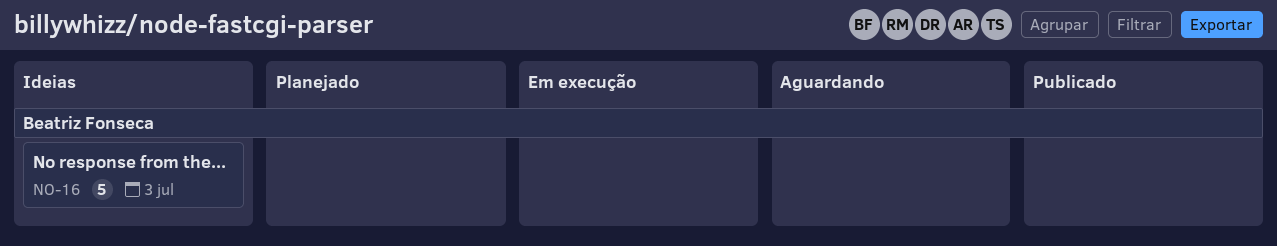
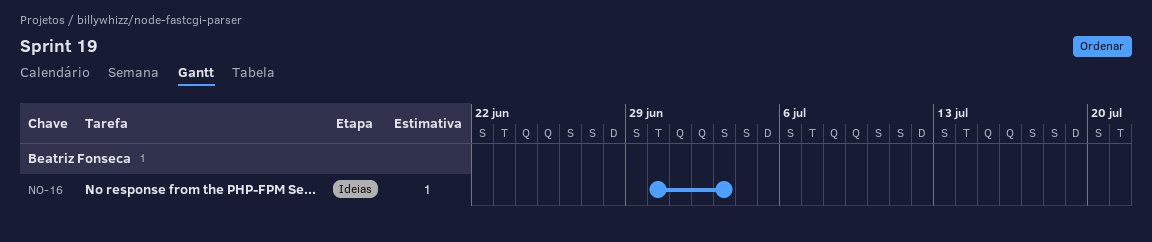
NO-16, estimate: 5 -> 1

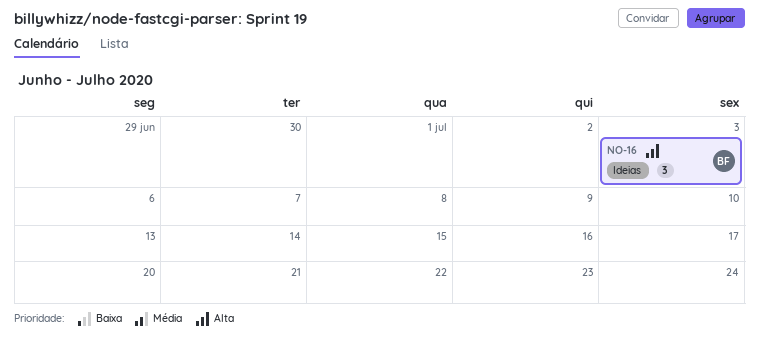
NO-16, estimate: 1 -> 3

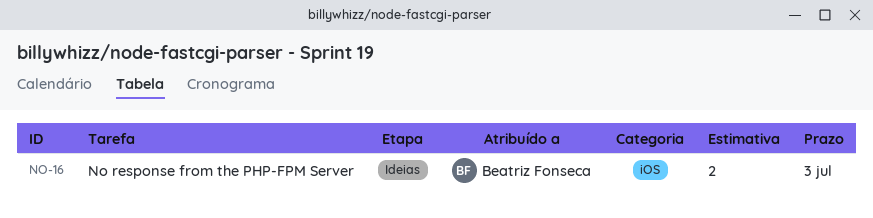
NO-16, estimate: 3 -> 2

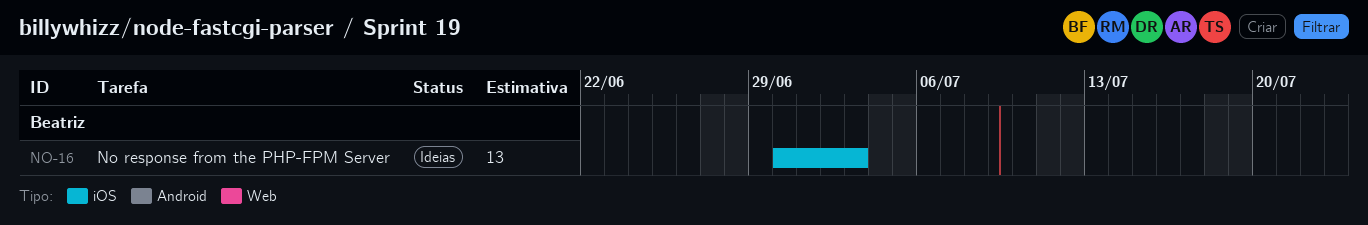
NO-16, estimate: 2 -> 13

